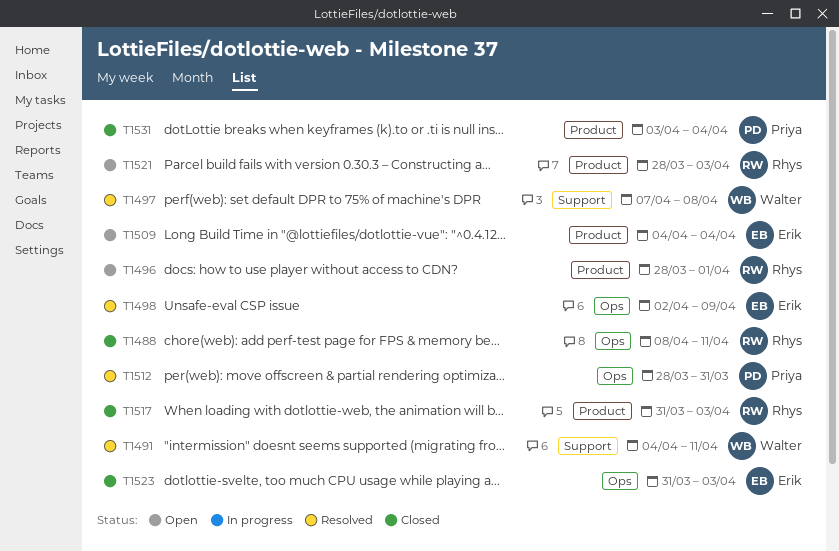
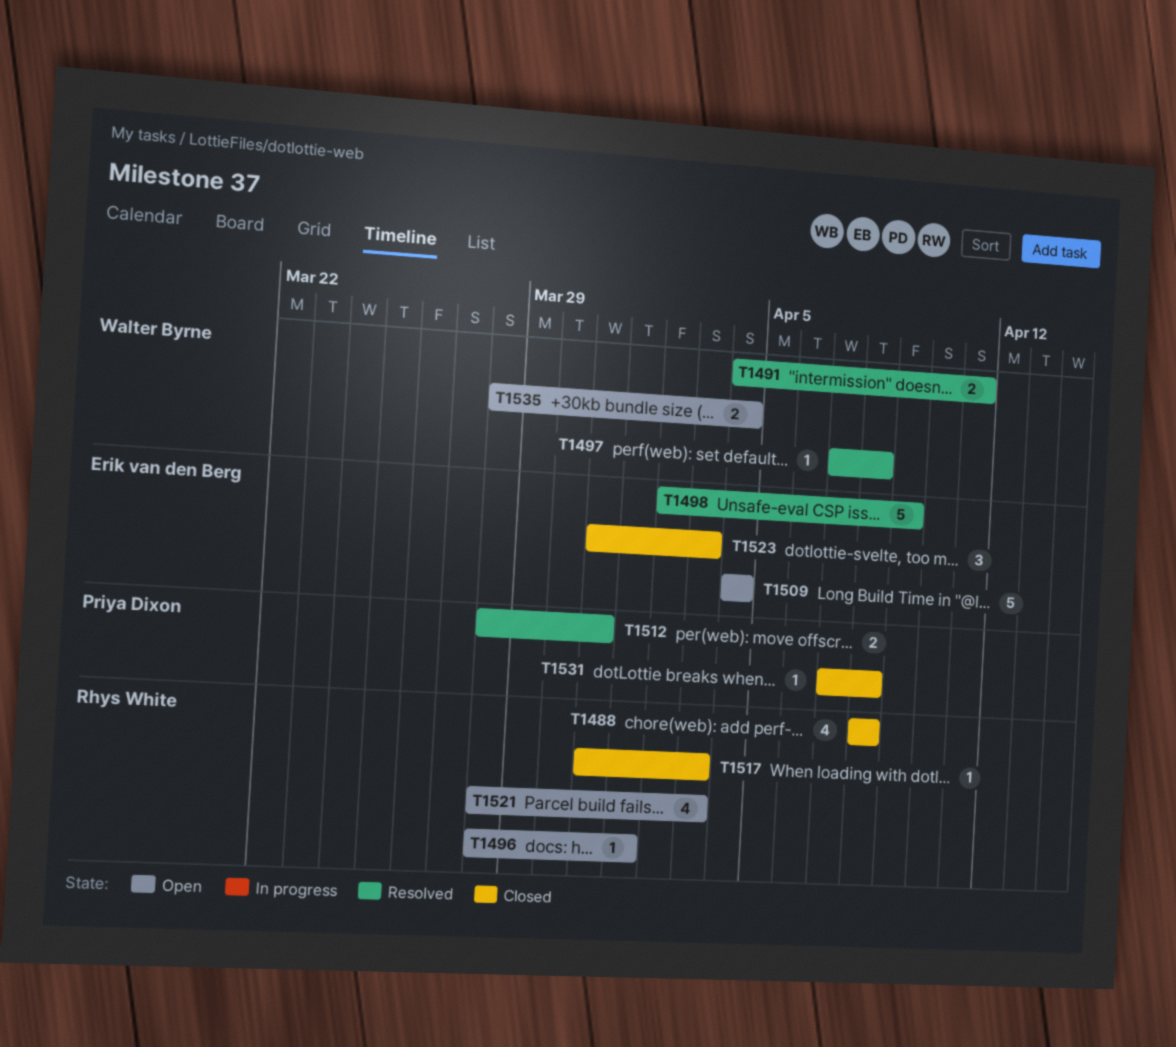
T1488, due: Apr 11 -> Apr 8
T1531, start: Apr 3 -> Apr 7
T1531, due: Apr 4 -> Apr 8
T1535: none -> present

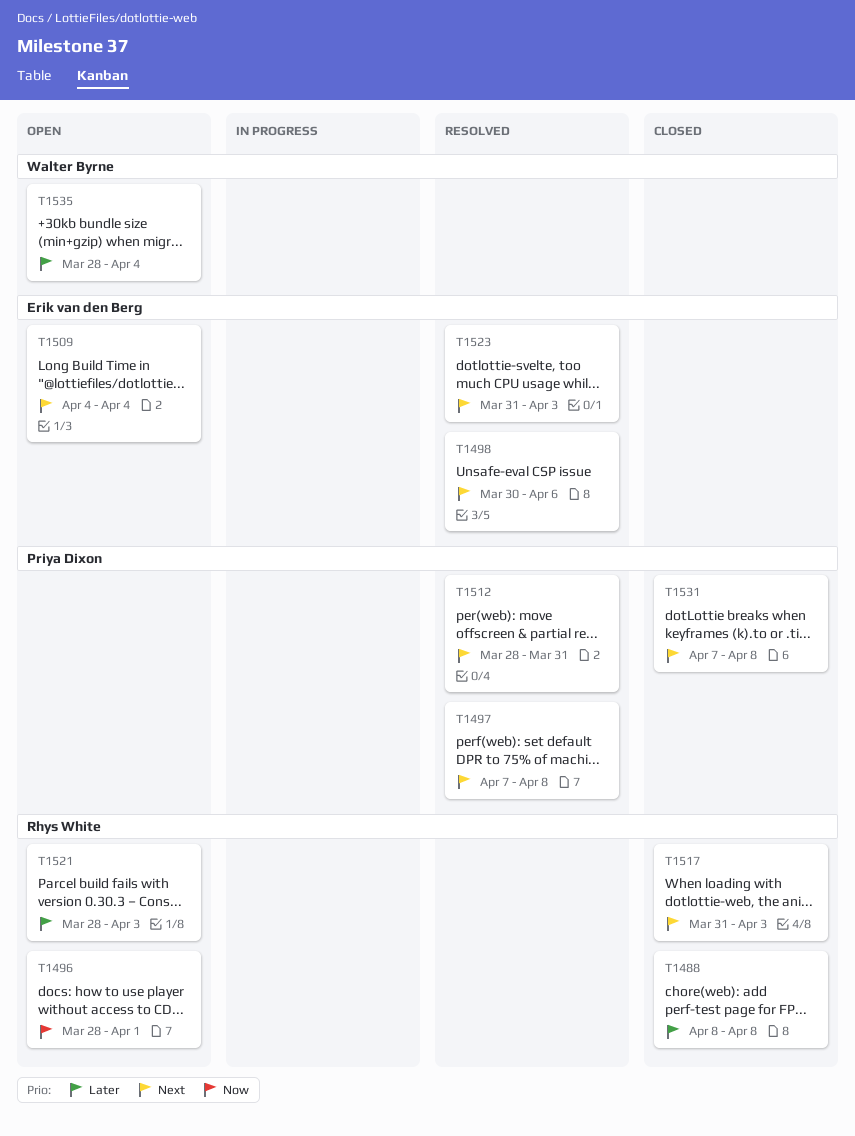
T1491: present -> none
T1497, owner: Walter Byrne -> Priya Dixon
T1498, start: Apr 2 -> Mar 30
T1498, due: Apr 9 -> Apr 6
T1523, status: Closed -> Resolved

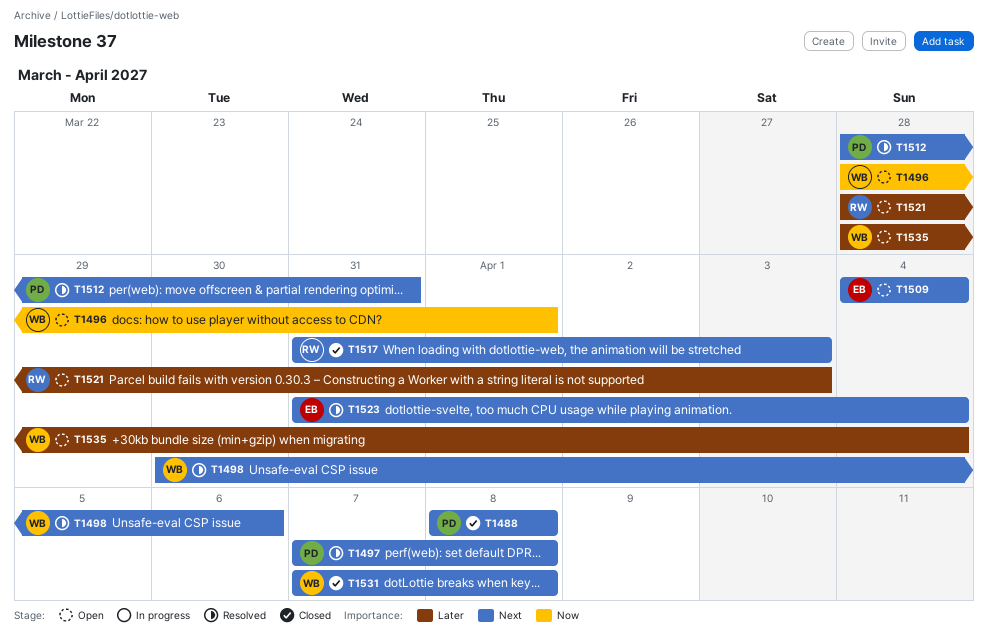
T1488, owner: Rhys White -> Priya Dixon
T1488, priority: Later -> Next
T1496, owner: Rhys White -> Walter Byrne
T1498, owner: Erik van den Berg -> Walter Byrne
T1523, due: Apr 3 -> Apr 4
T1531, owner: Priya Dixon -> Walter Byrne

